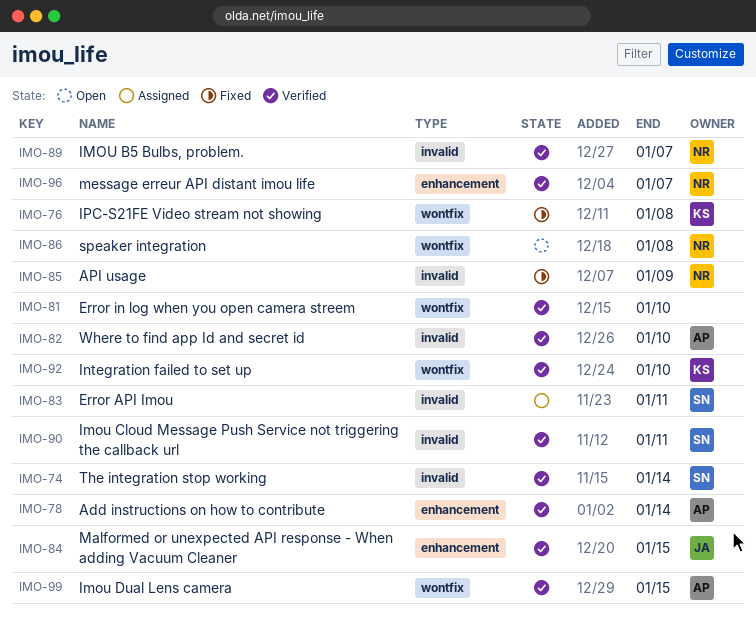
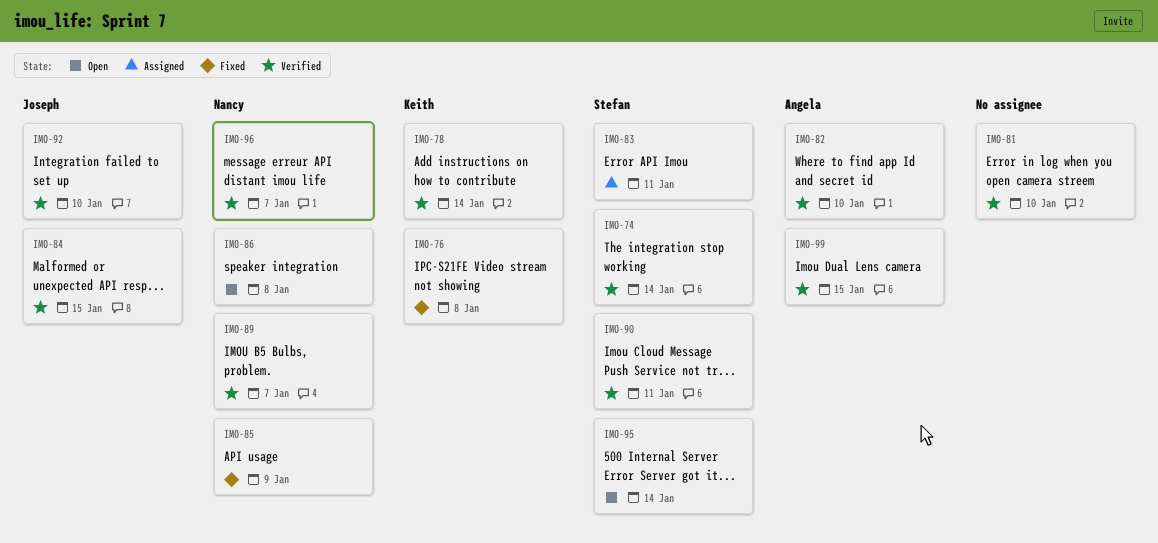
IMO-78, owner: Angela -> Keith
IMO-92, owner: Keith -> Joseph
IMO-95: none -> present

